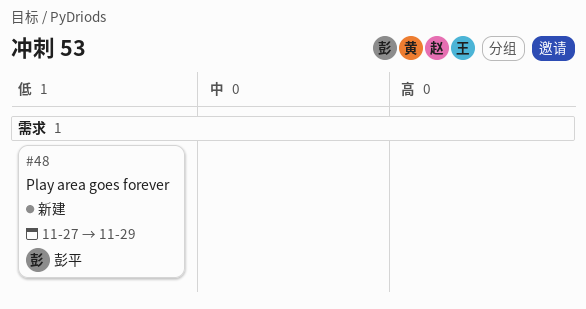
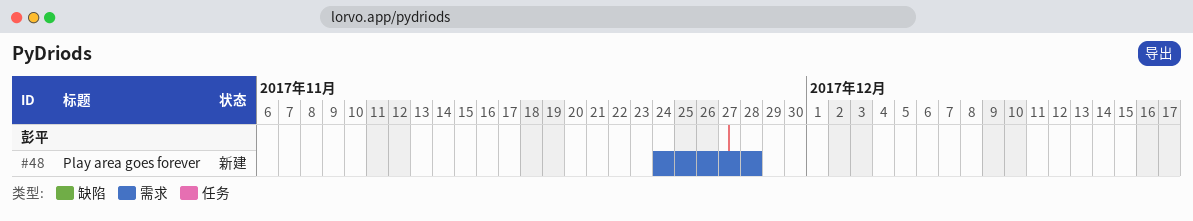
#48, start: Nov 27 -> Nov 24
#48, due: Nov 29 -> Nov 28

